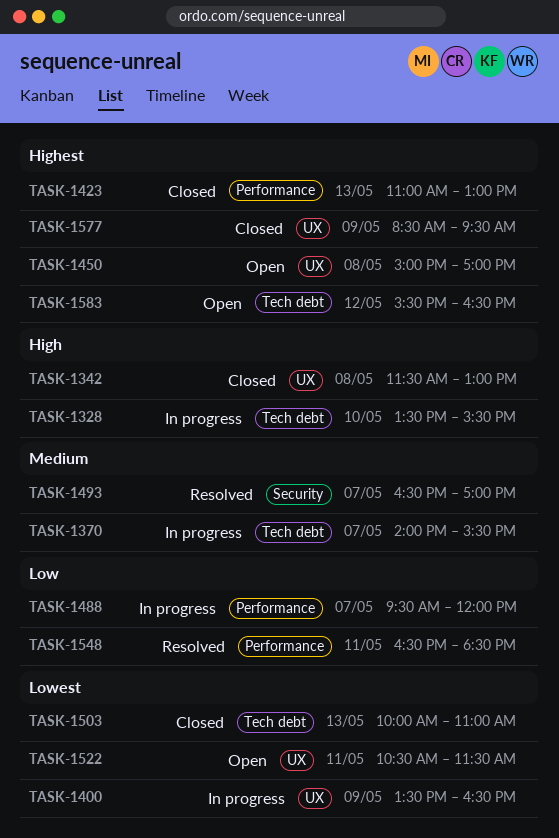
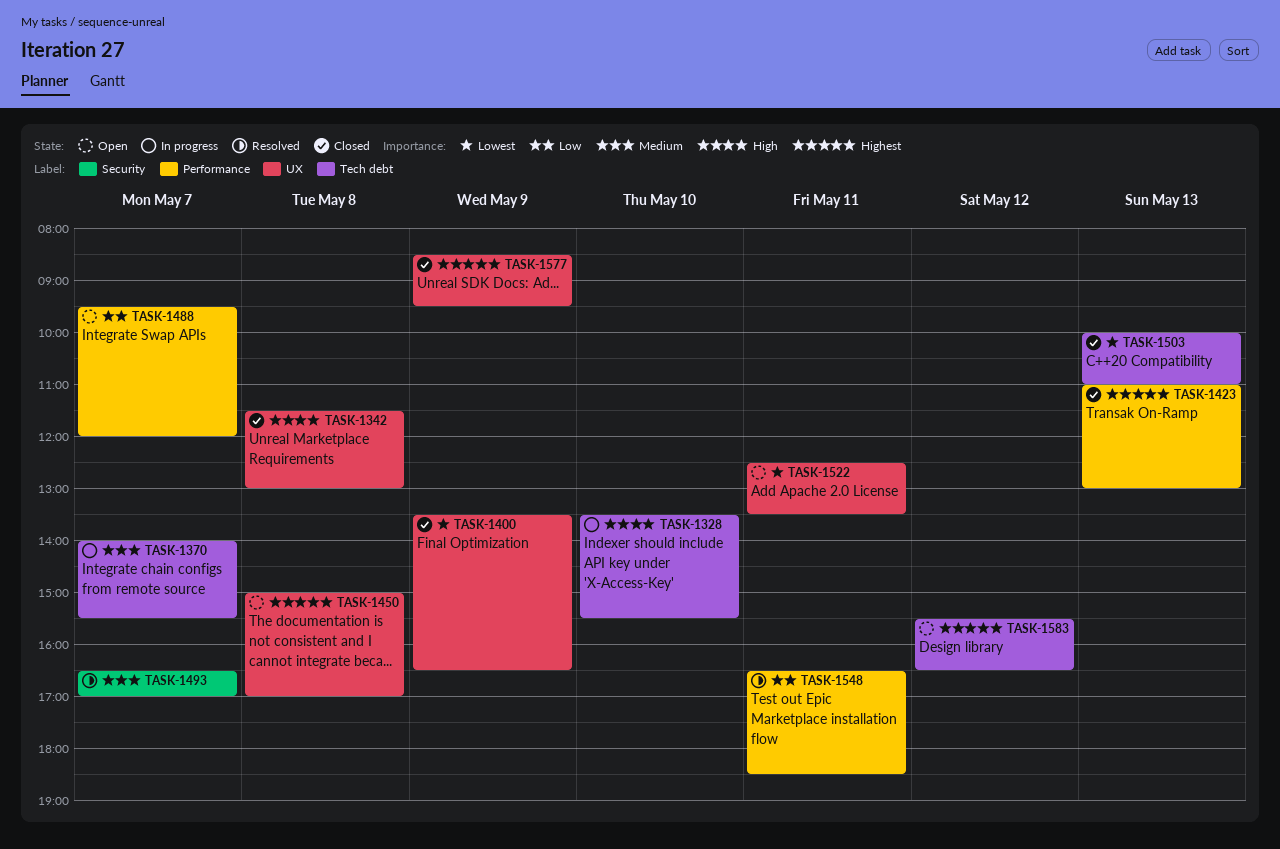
TASK-1400, status: In progress -> Closed
TASK-1488, status: In progress -> Open
TASK-1522, begins: 10:30 -> 12:30
TASK-1522, ends: 11:30 -> 13:30

